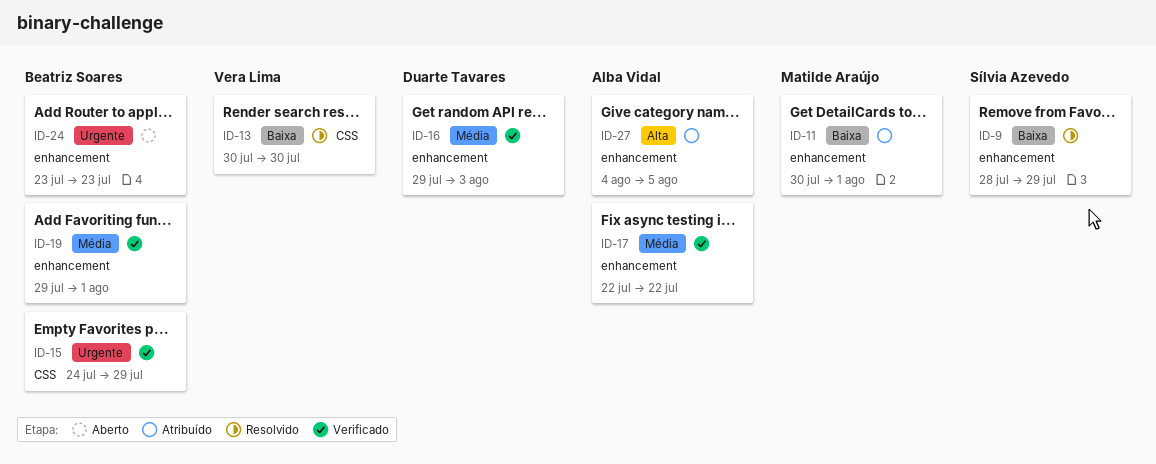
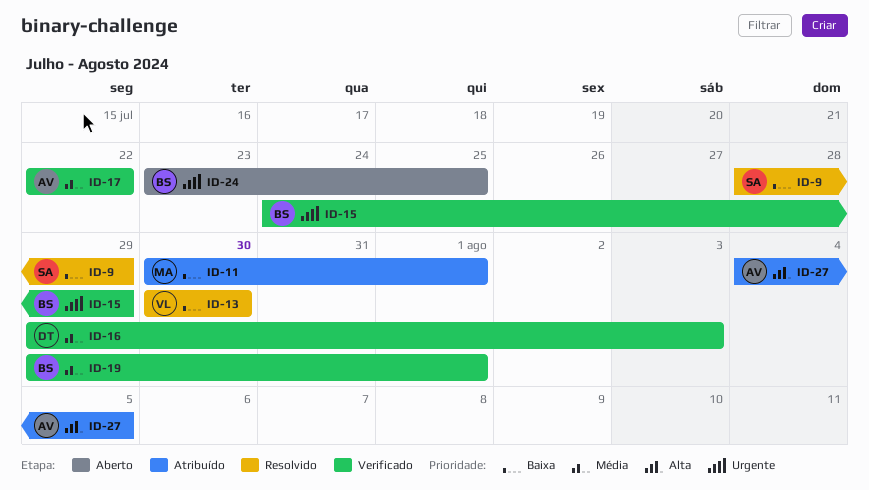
ID-24, due: Jul 23 -> Jul 25

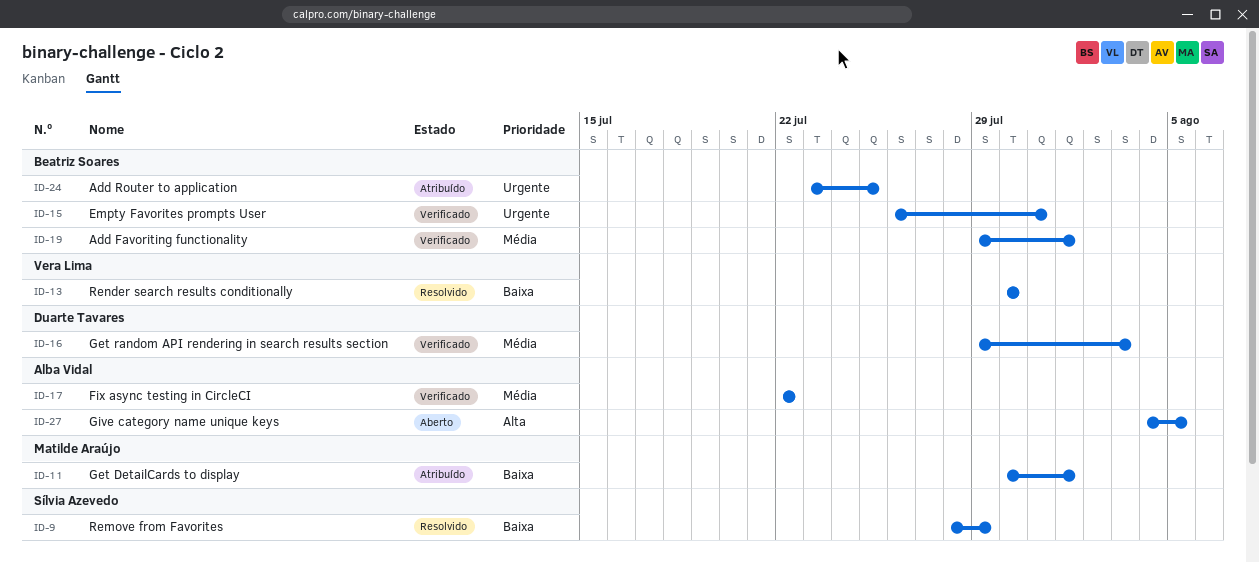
ID-15, start: Jul 24 -> Jul 26
ID-15, due: Jul 29 -> Jul 31
ID-24, status: Aberto -> Atribuído
ID-27, status: Atribuído -> Aberto

